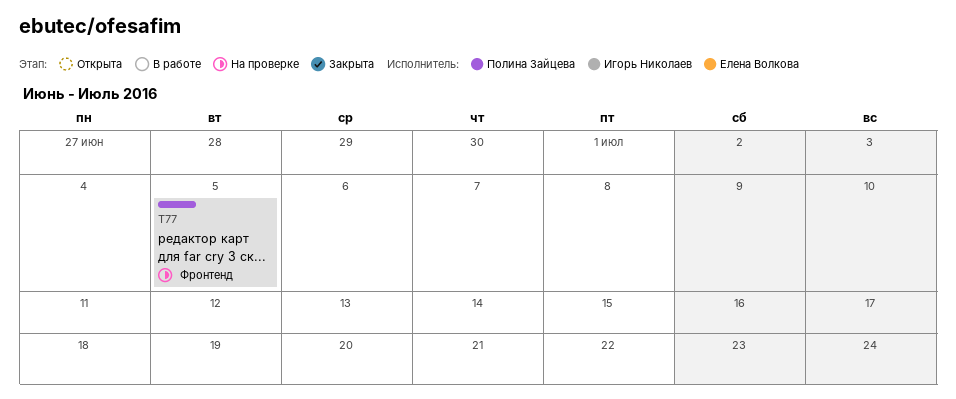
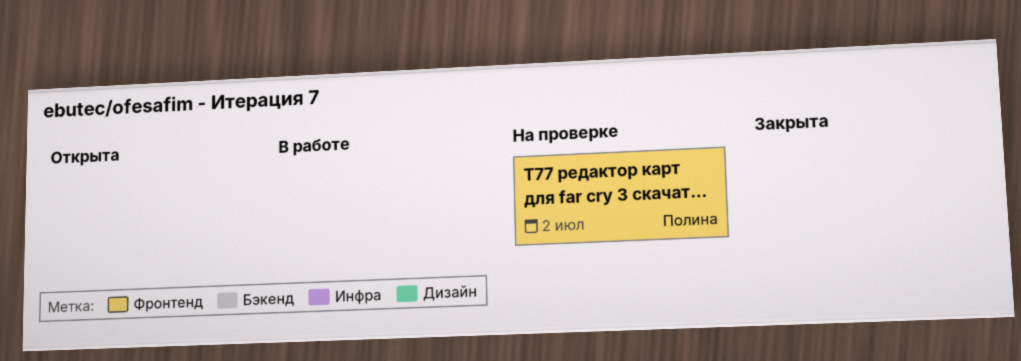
T77, due: Jul 5 -> Jul 2

